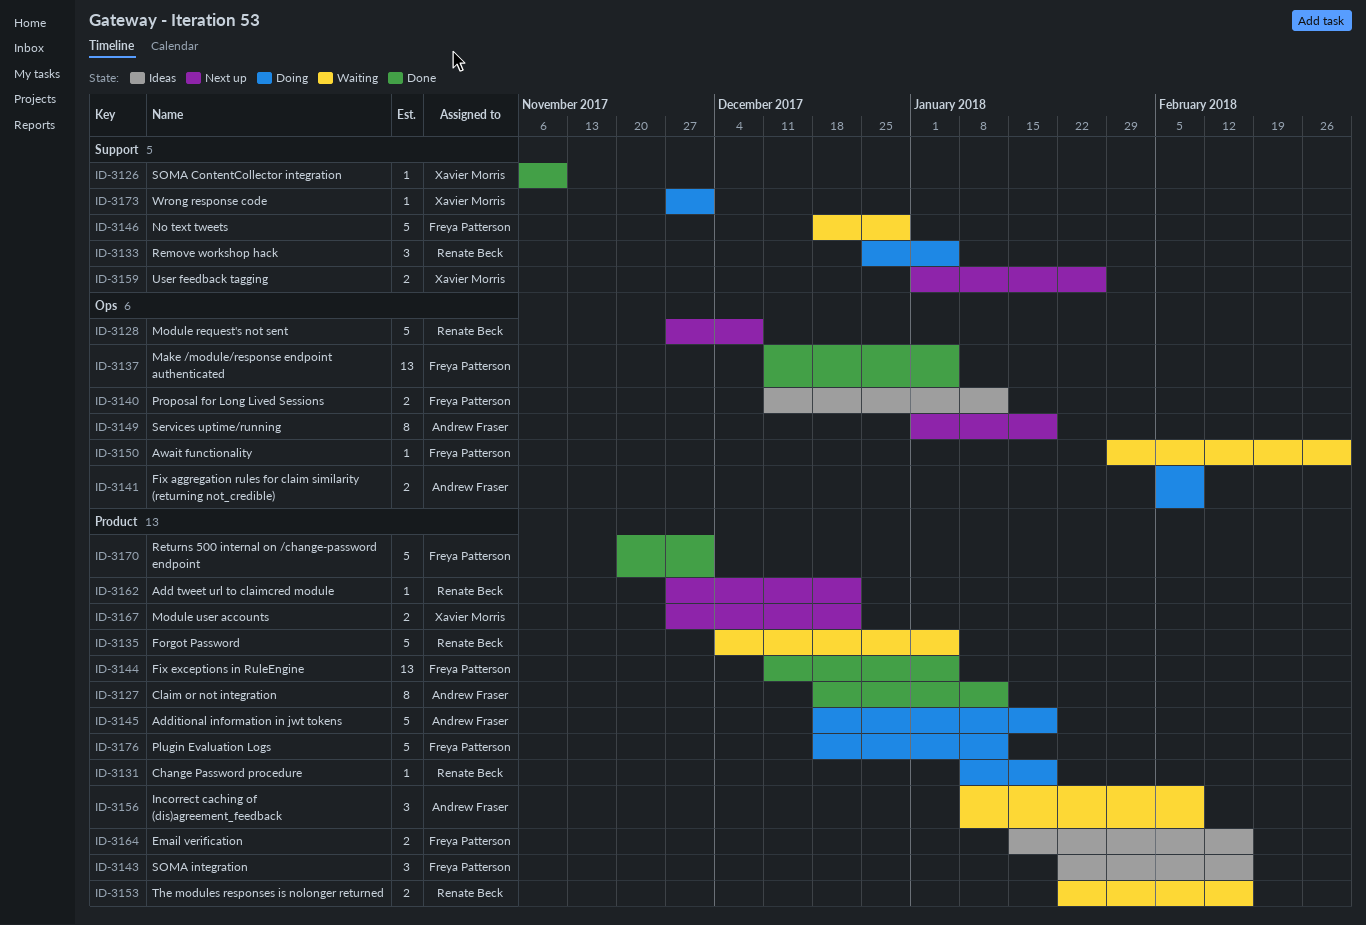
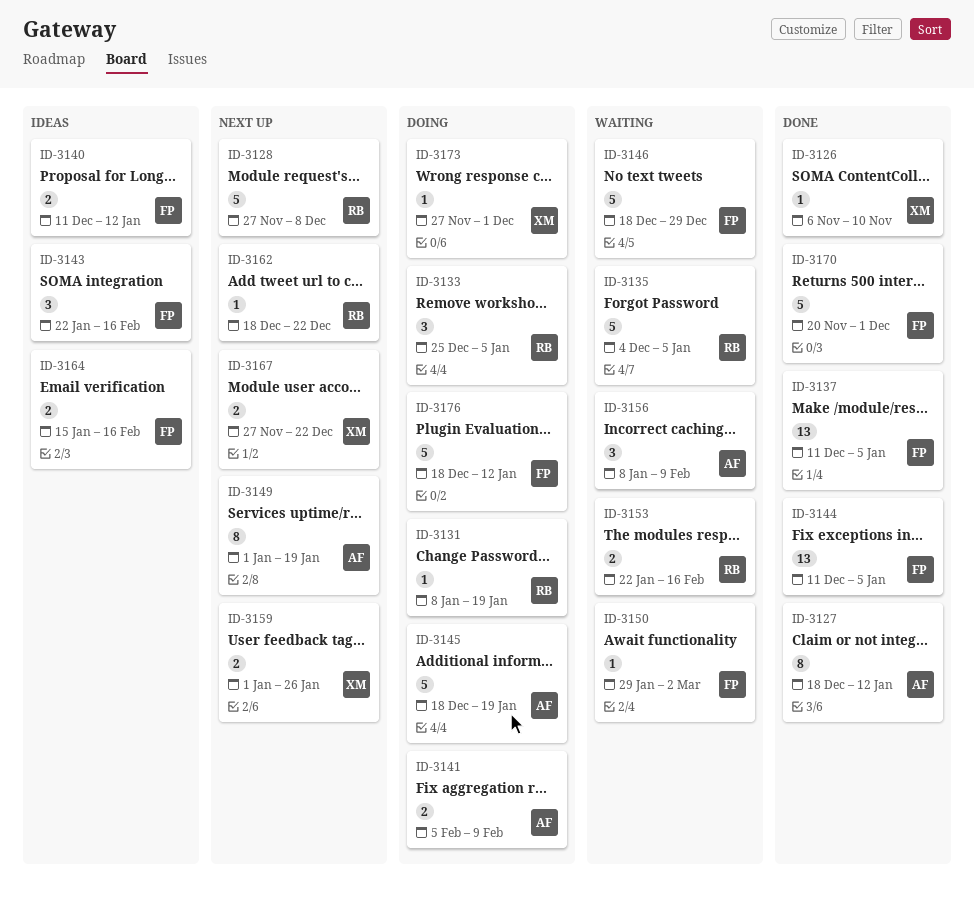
ID-3162, start: Nov 27 -> Dec 18

